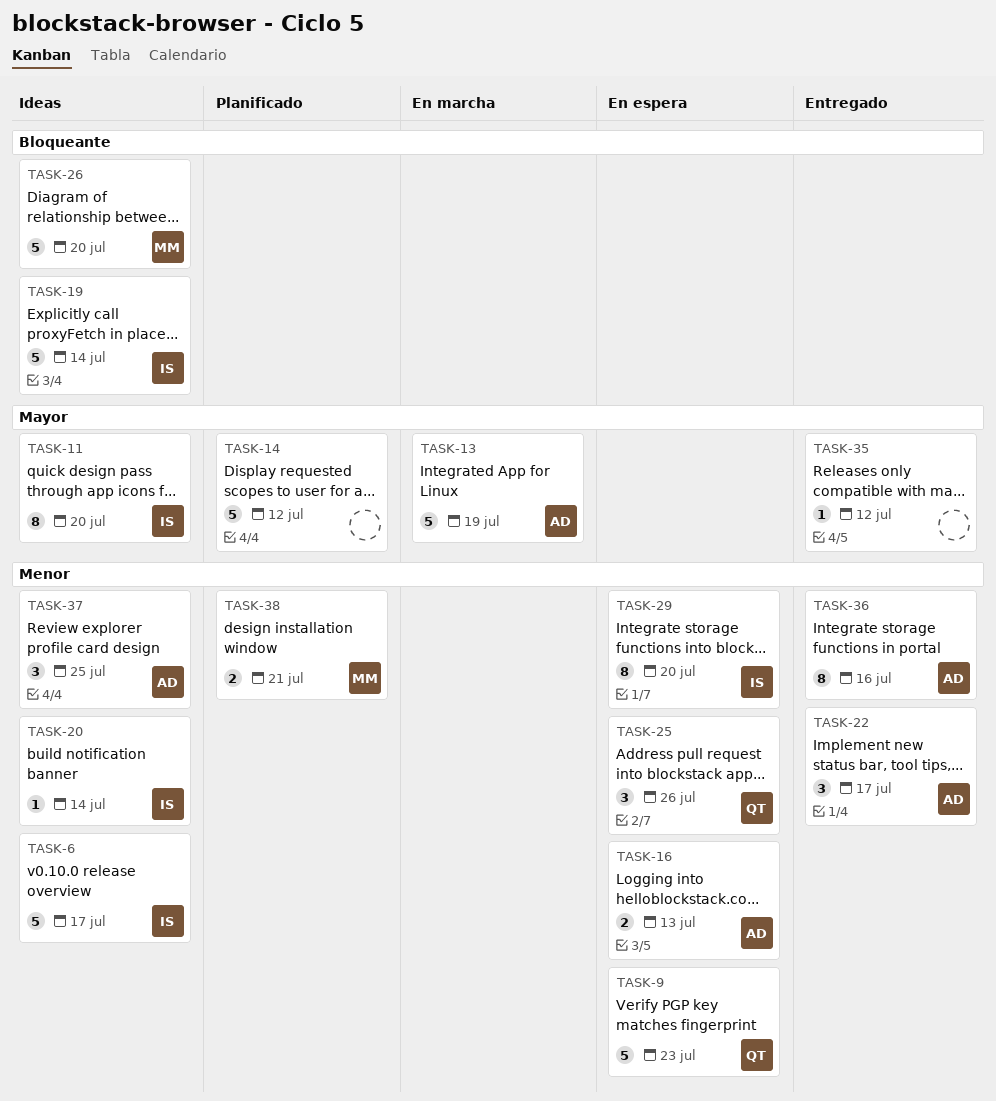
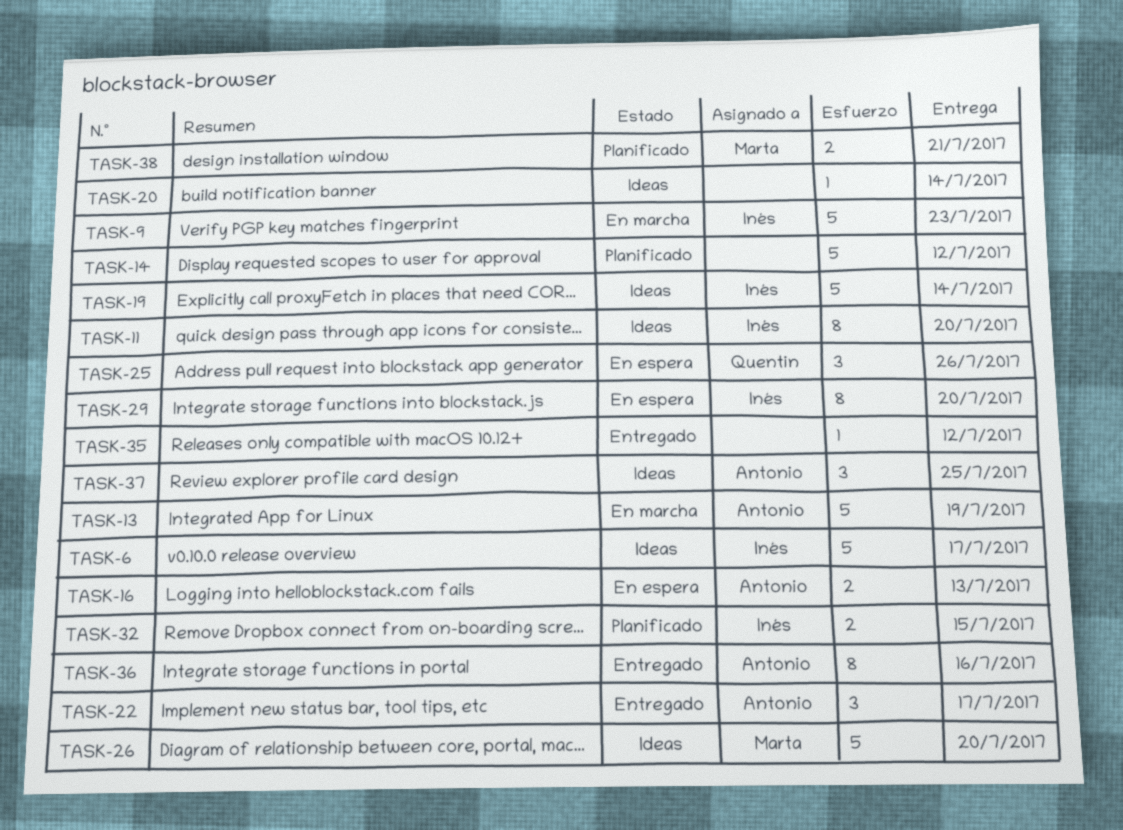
TASK-9, status: En espera -> En marcha
TASK-9, owner: Quentin -> Inés
TASK-20, owner: Inés -> none
TASK-32: none -> present

